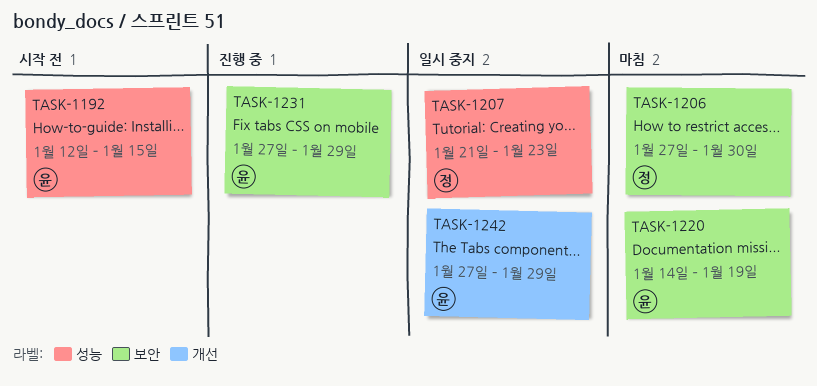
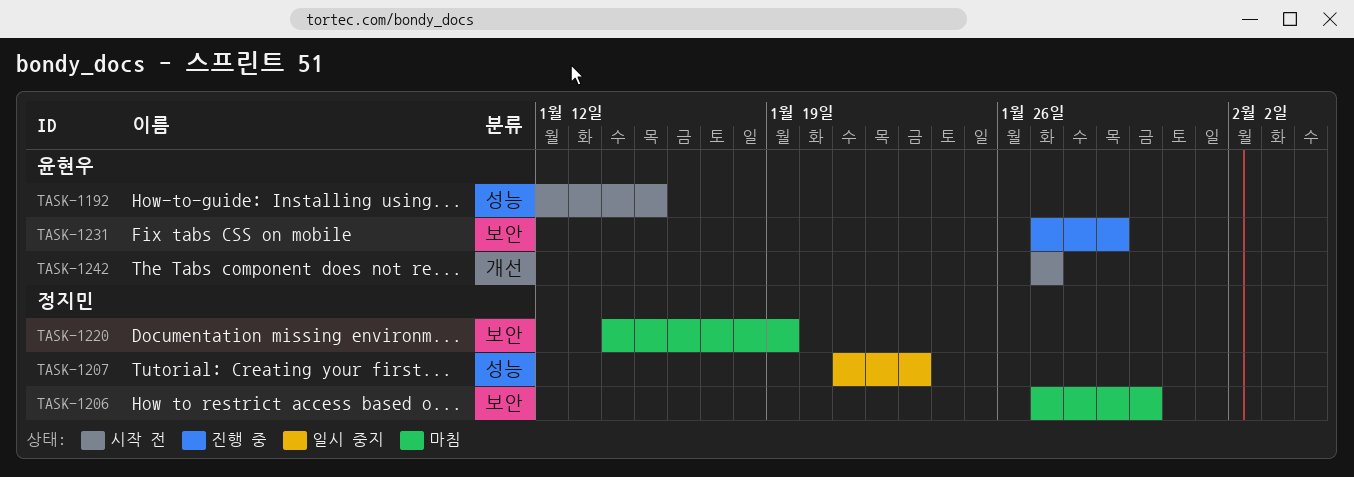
TASK-1220, owner: 윤현우 -> 정지민
TASK-1242, status: 일시 중지 -> 시작 전
TASK-1242, due: Jan 29 -> Jan 27

